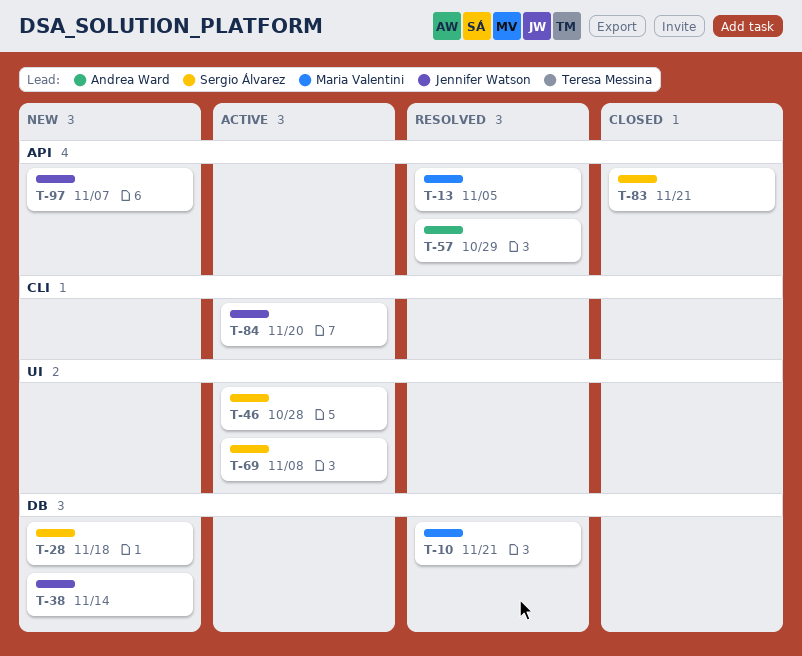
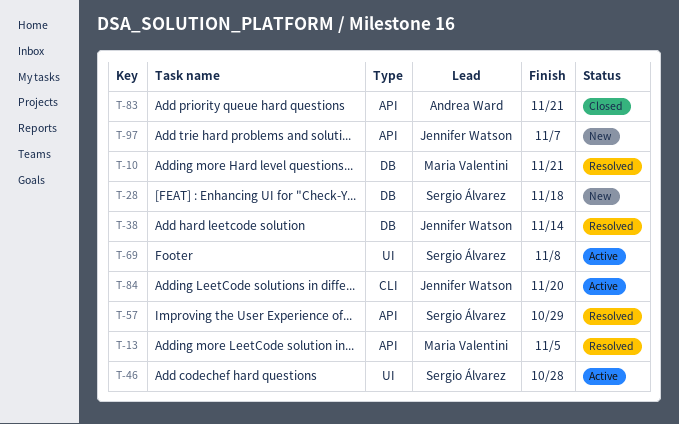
T-38, status: New -> Resolved
T-57, owner: Andrea Ward -> Sergio Álvarez
T-83, owner: Sergio Álvarez -> Andrea Ward

